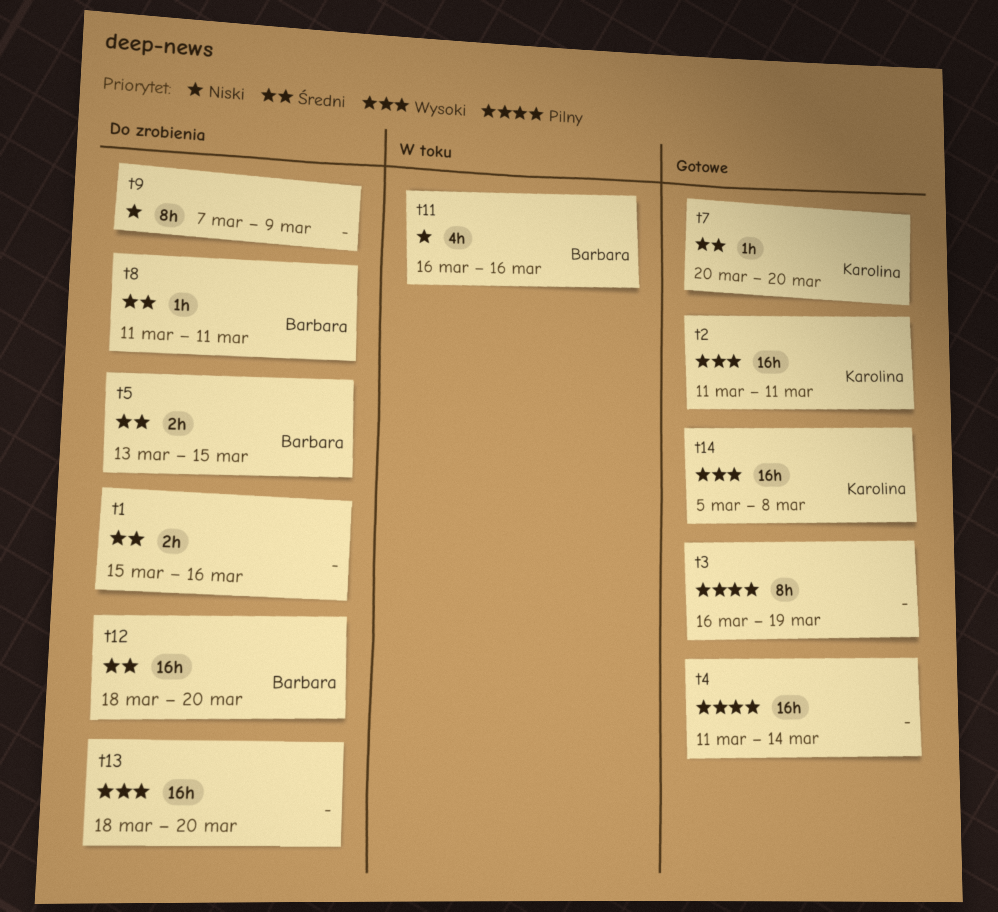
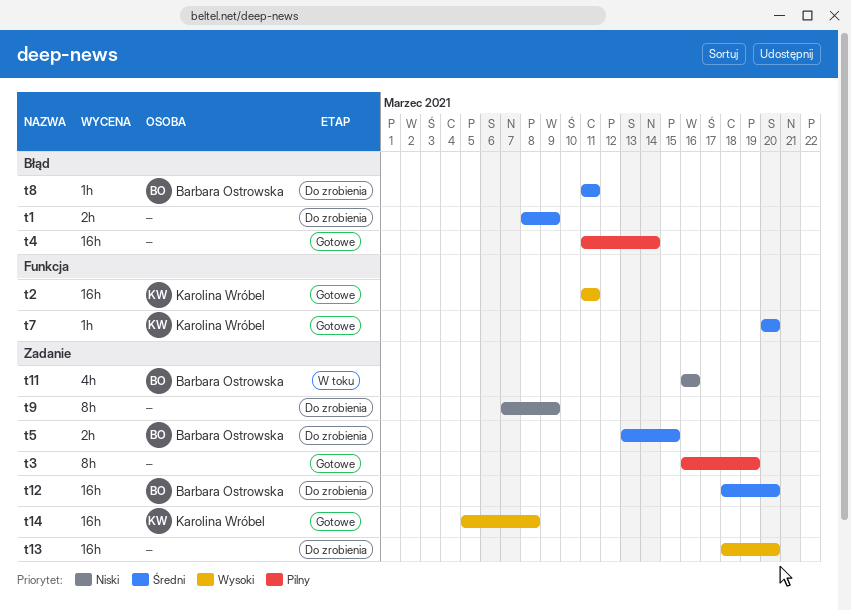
t1, start: Mar 15 -> Mar 8
t1, due: Mar 16 -> Mar 9

